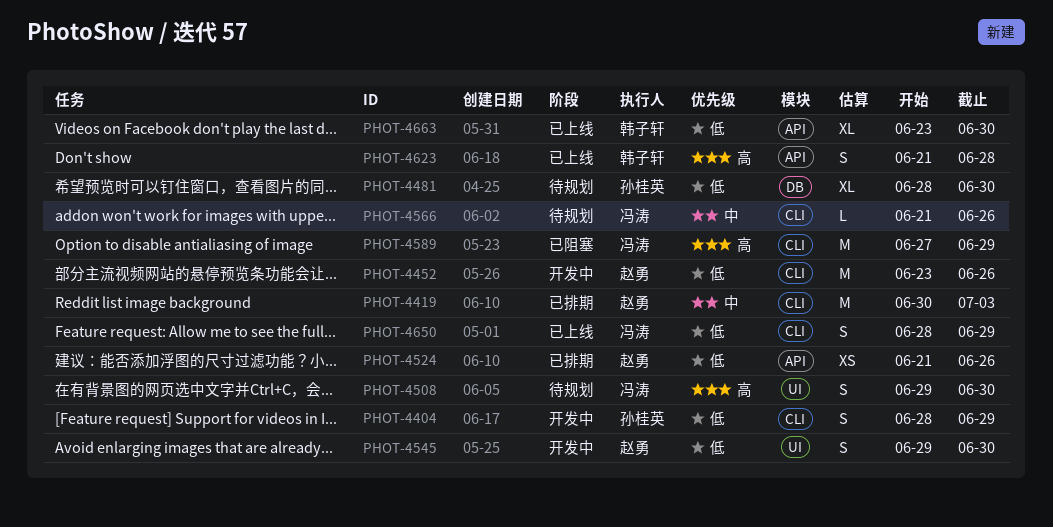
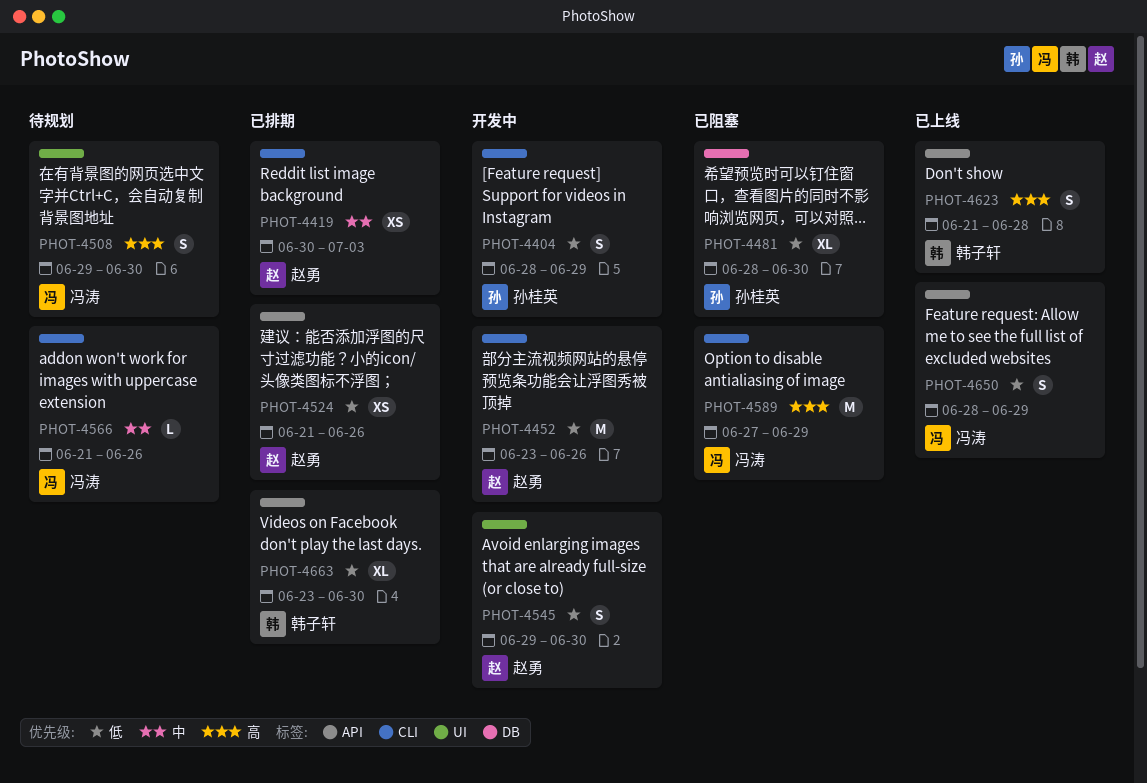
PHOT-4419, estimate: M -> XS
PHOT-4481, status: 待规划 -> 已阻塞
PHOT-4650, label: CLI -> API
PHOT-4663, status: 已上线 -> 已排期

